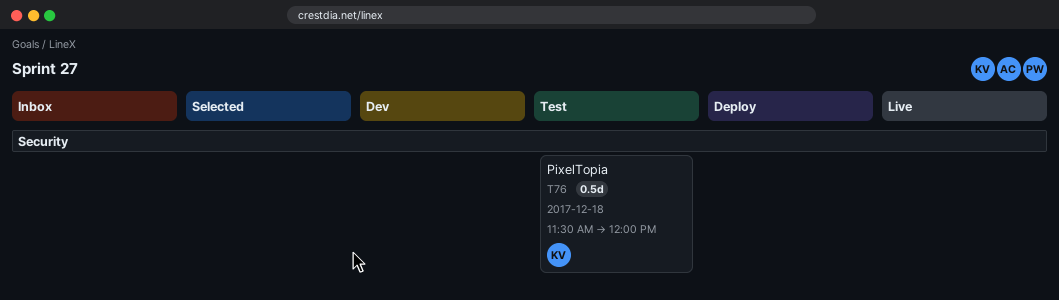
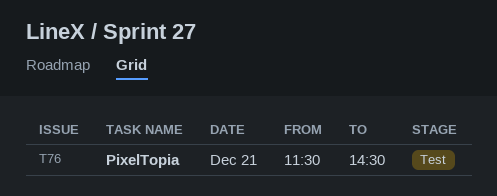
T76, day: Dec 18 -> Dec 21
T76, ends: 12:00 -> 14:30

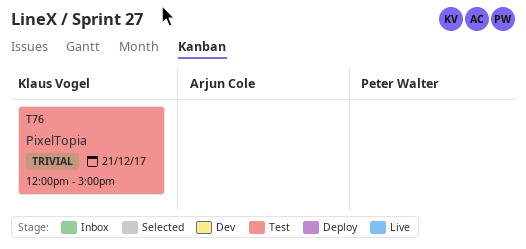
T76, begins: 11:30 -> 12:00
T76, ends: 14:30 -> 15:00

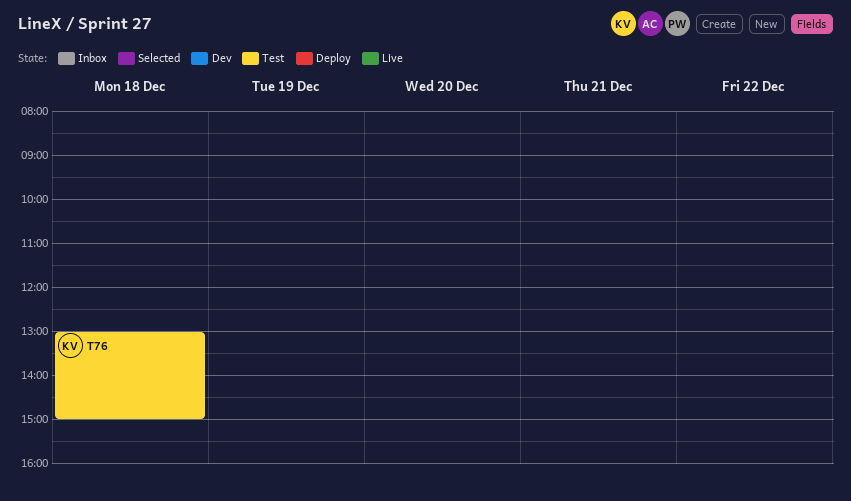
T76, day: Dec 21 -> Dec 18
T76, begins: 12:00 -> 13:00

